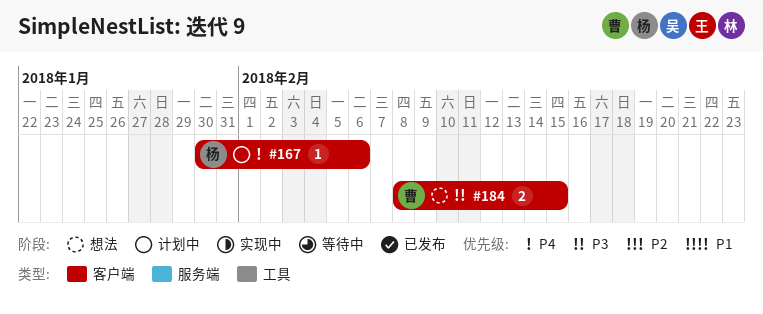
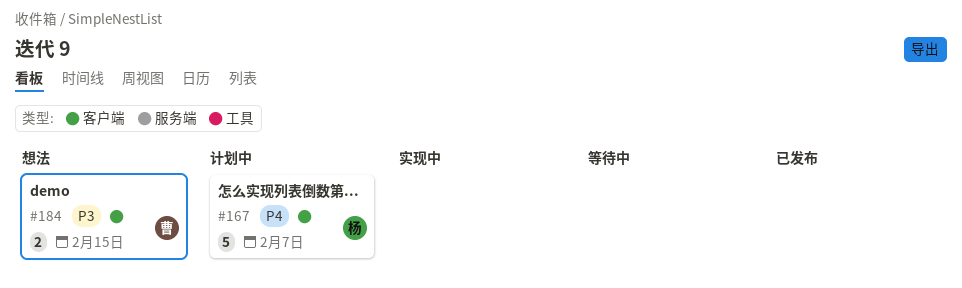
#167, estimate: 1 -> 5
#167, due: Feb 6 -> Feb 7

